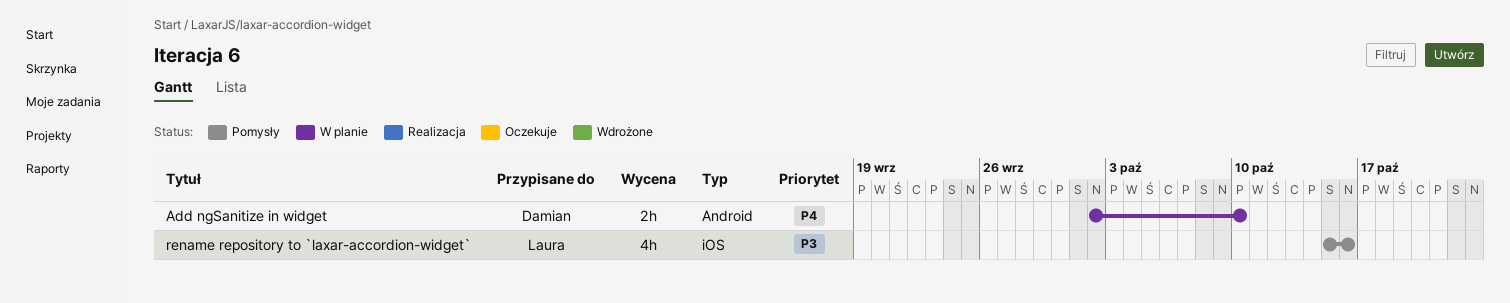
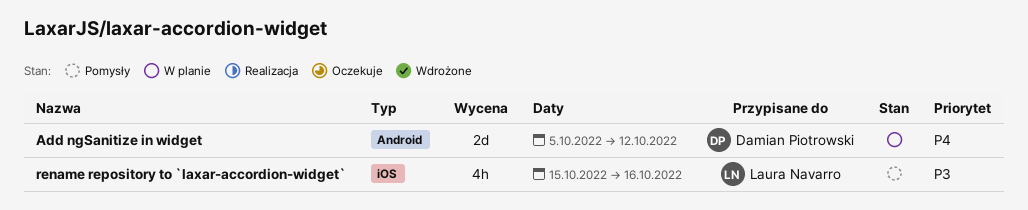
Add ngSanitize in widget, estimate: 2h -> 2d
Add ngSanitize in widget, start: Oct 2 -> Oct 5
Add ngSanitize in widget, due: Oct 10 -> Oct 12

